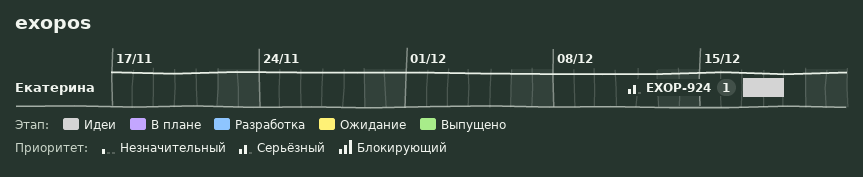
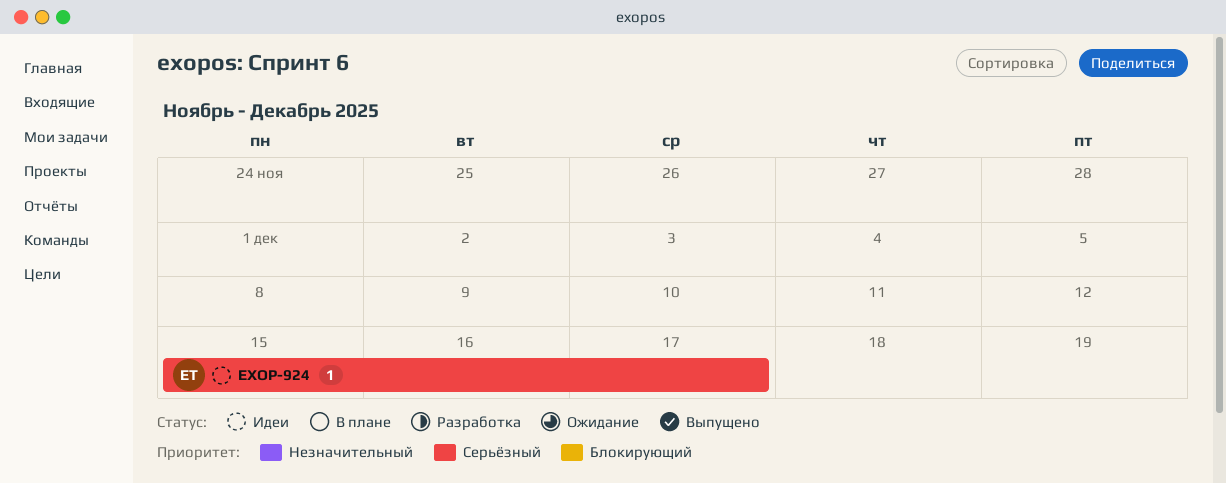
EXOP-924, start: Dec 17 -> Dec 15
EXOP-924, due: Dec 18 -> Dec 17

